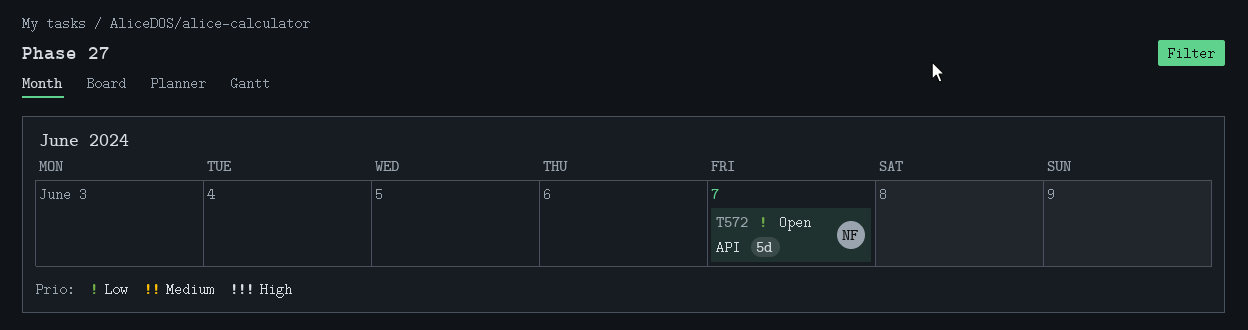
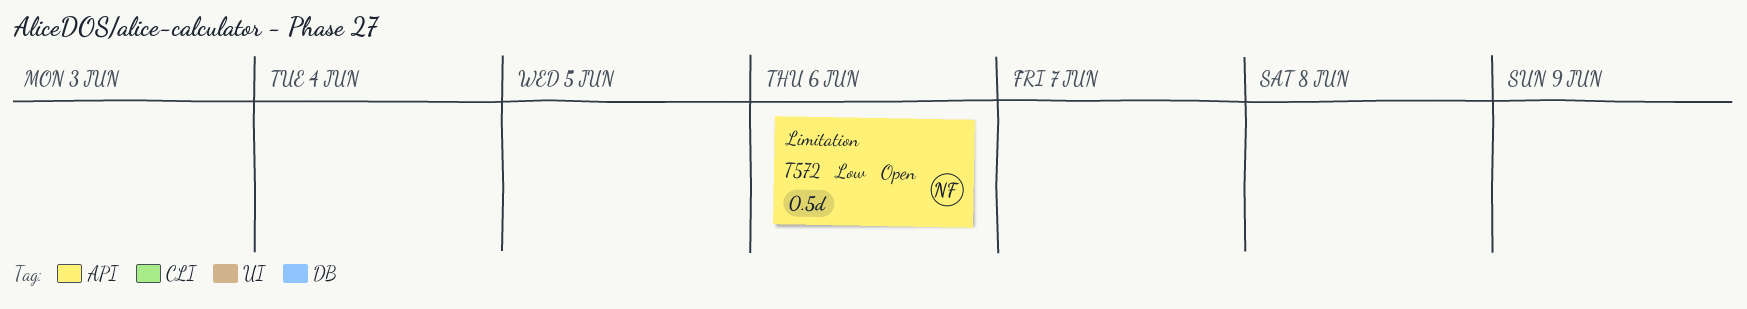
T572, estimate: 5d -> 0.5d
T572, due: Jun 7 -> Jun 6

